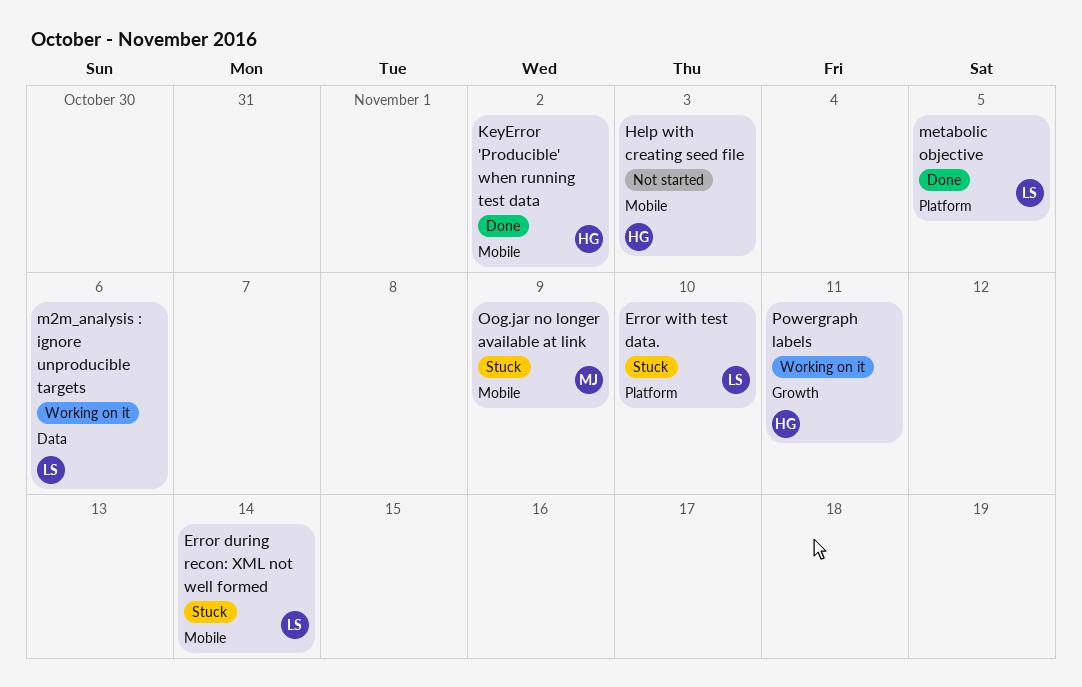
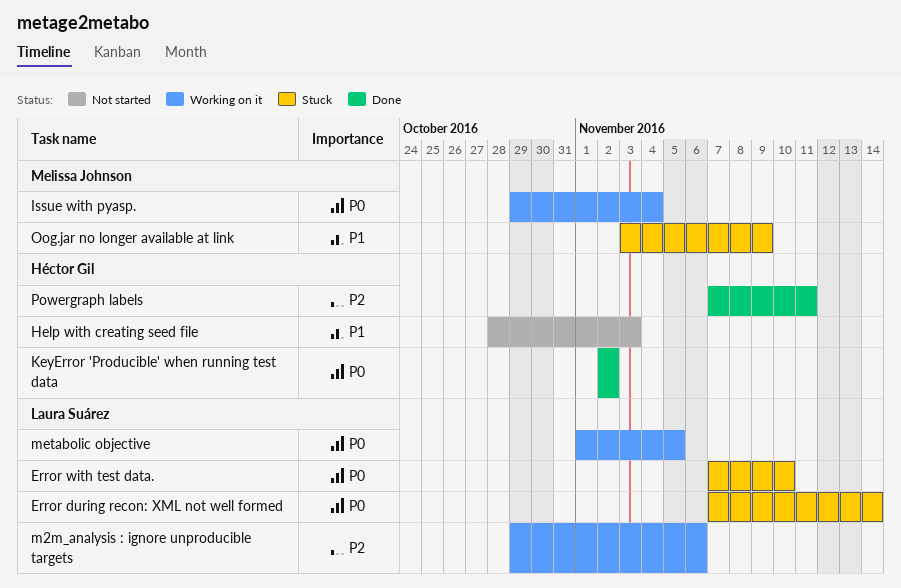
Issue with pyasp.: none -> present
metabolic objective, status: Done -> Working on it
Powergraph labels, status: Working on it -> Done

